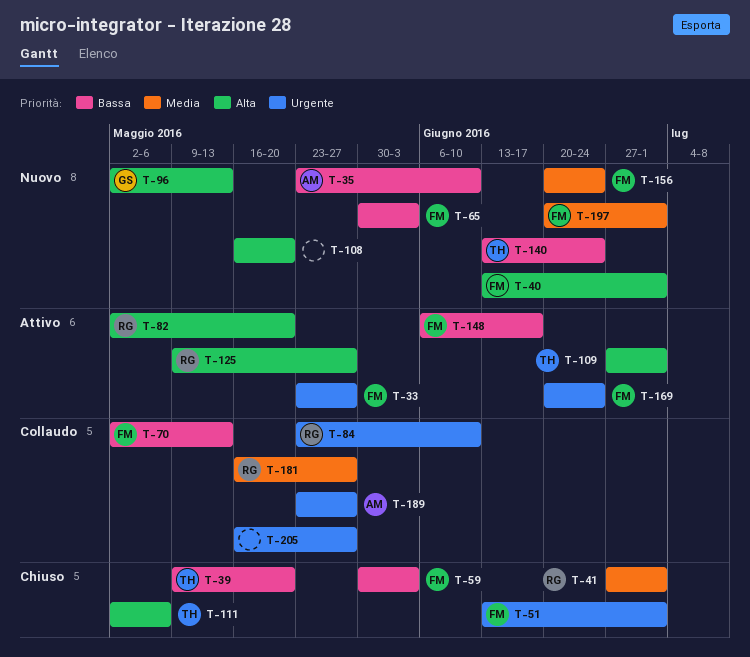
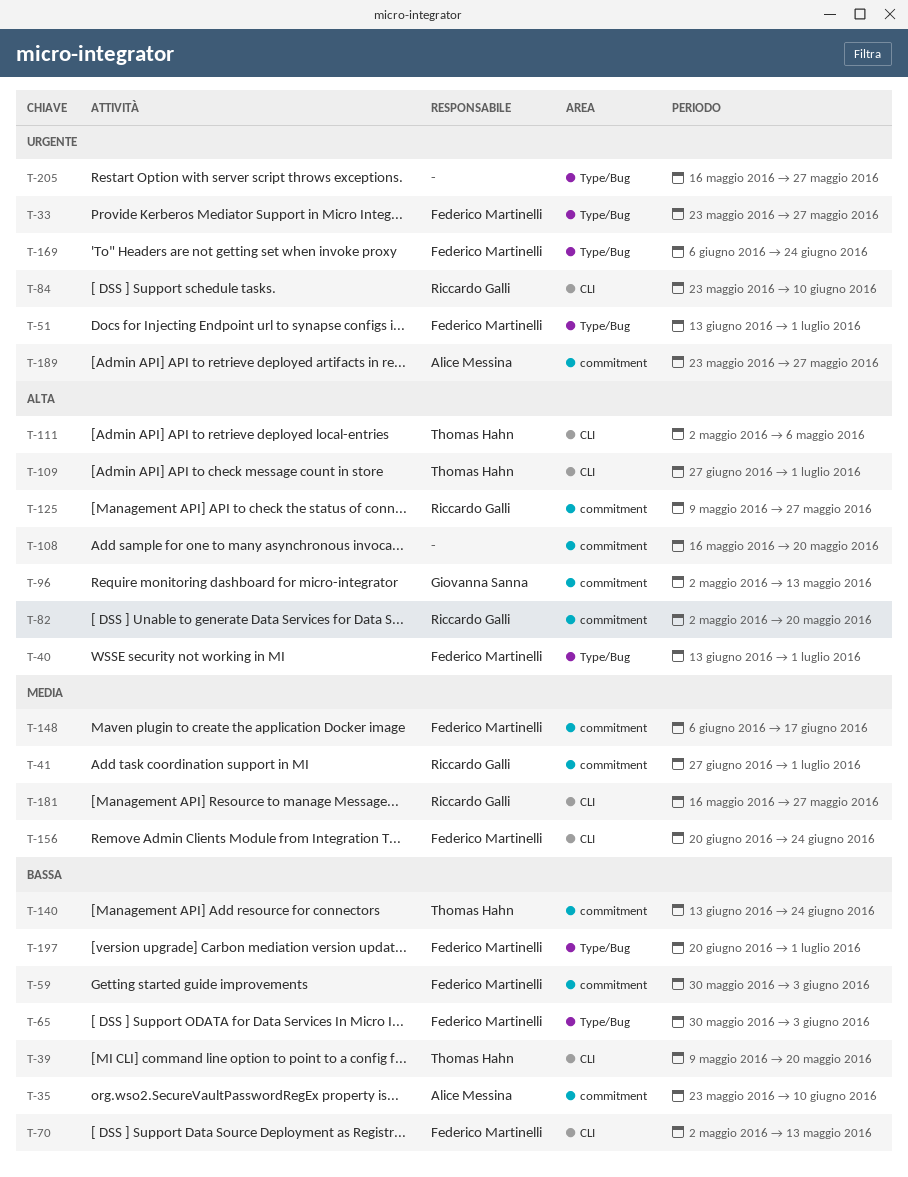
T-148, priority: Bassa -> Media
T-169, start: Jun 20 -> Jun 6
T-197, priority: Media -> Bassa

